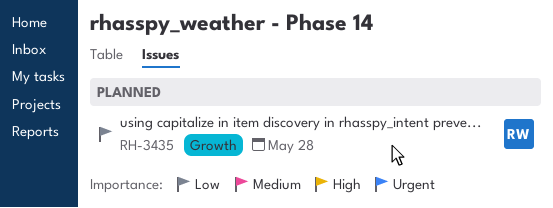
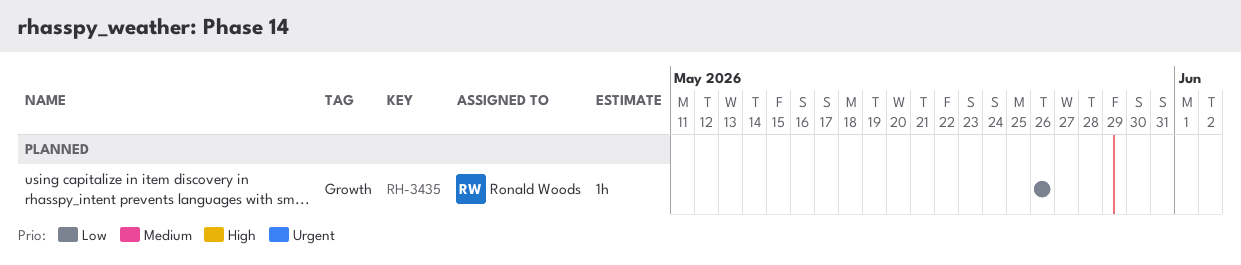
RH-3435, due: May 28 -> May 26

